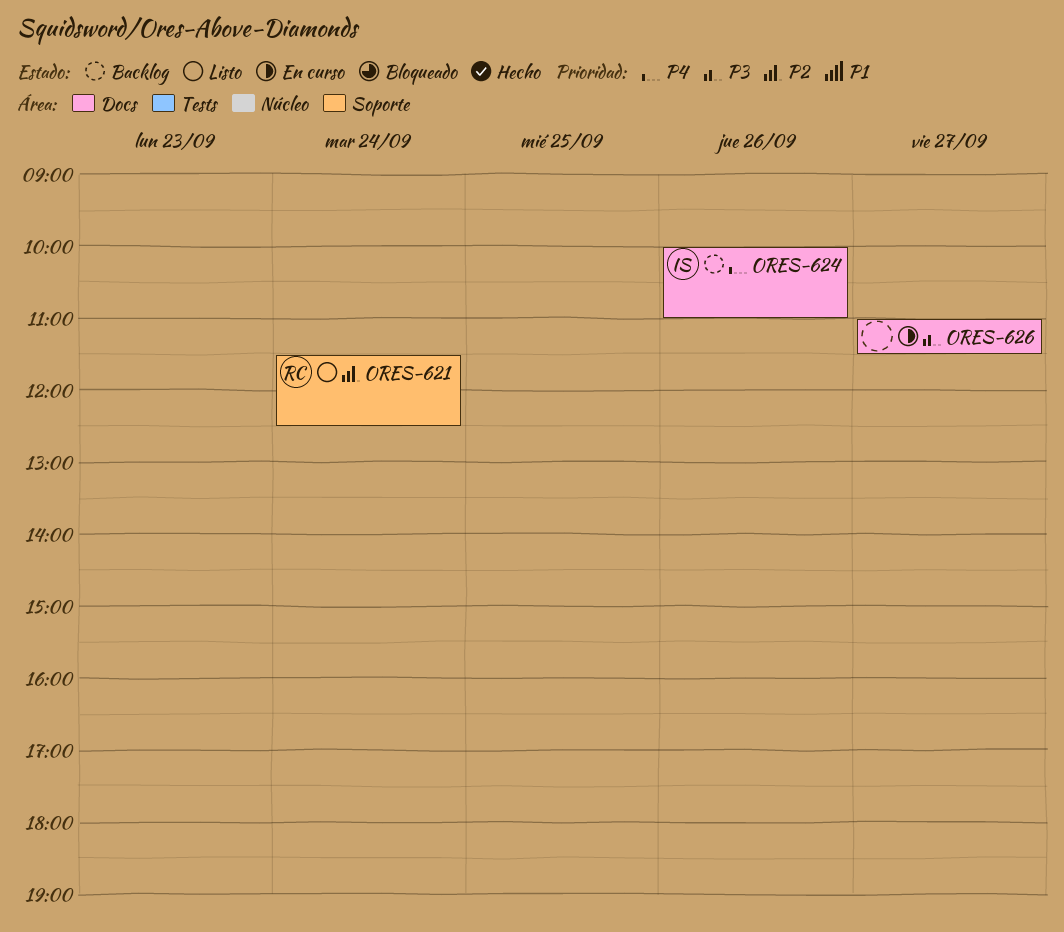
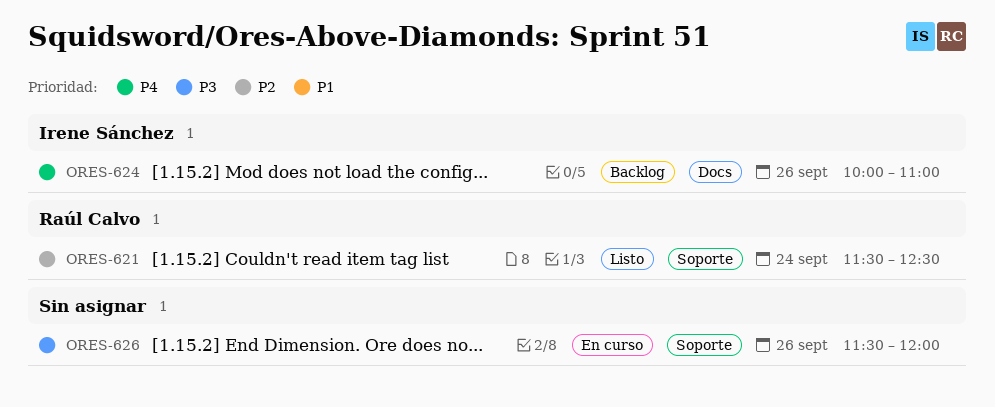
ORES-626, label: Docs -> Soporte
ORES-626, day: Sep 27 -> Sep 26
ORES-626, begins: 11:00 -> 11:30
ORES-626, ends: 11:30 -> 12:00

